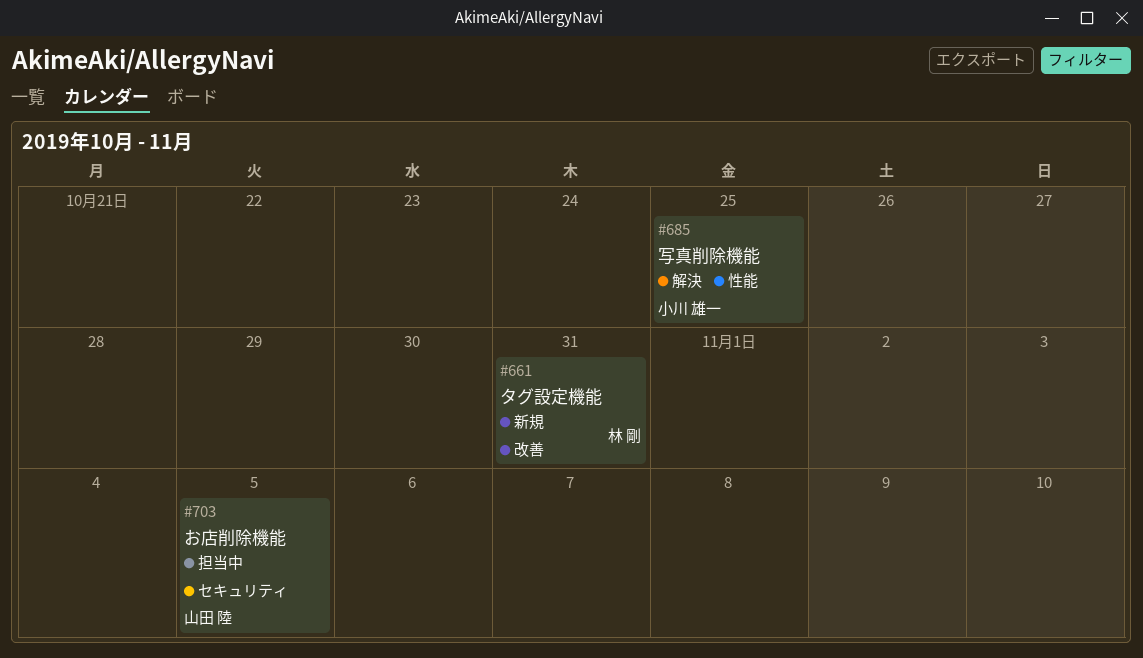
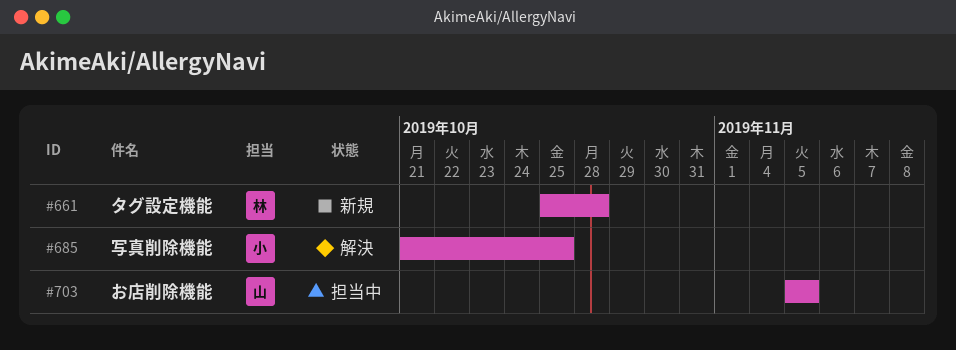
#661, due: Oct 31 -> Oct 28

